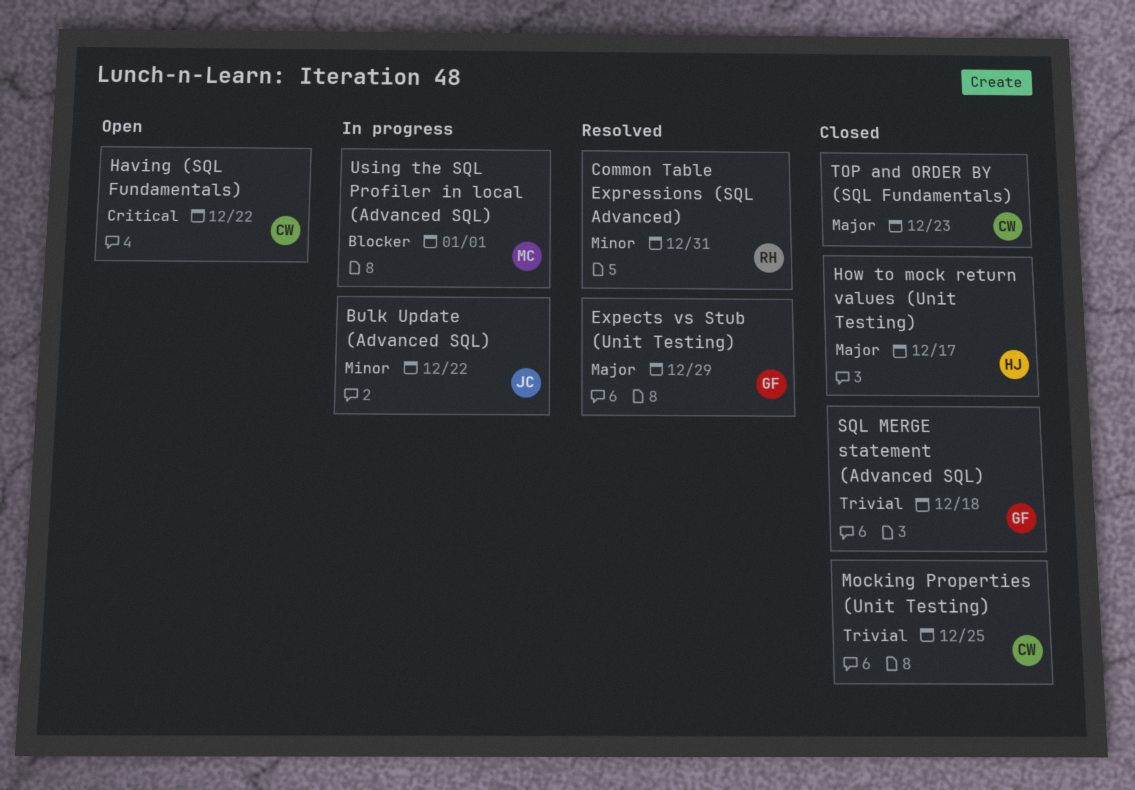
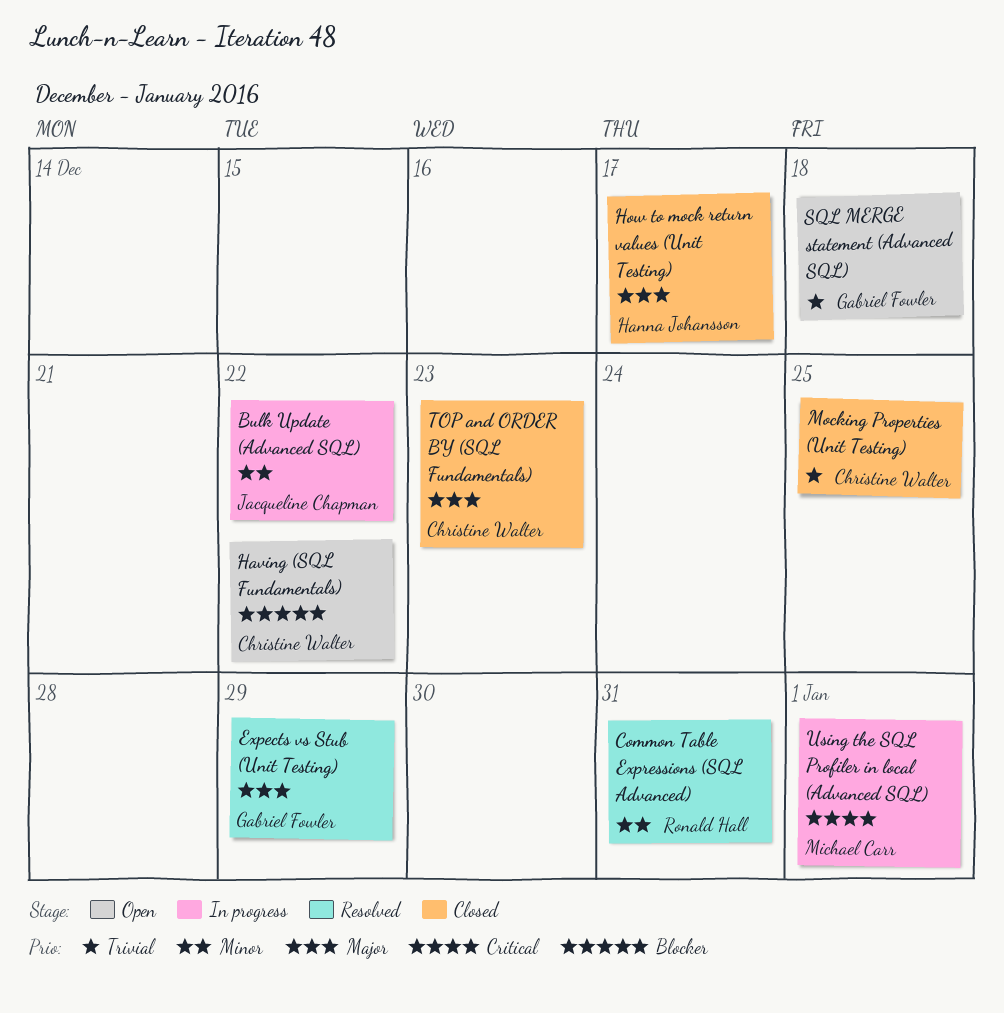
Having (SQL Fundamentals), priority: Critical -> Blocker
SQL MERGE statement (Advanced SQL), status: Closed -> Open
Using the SQL Profiler in local (Advanced SQL), priority: Blocker -> Critical

